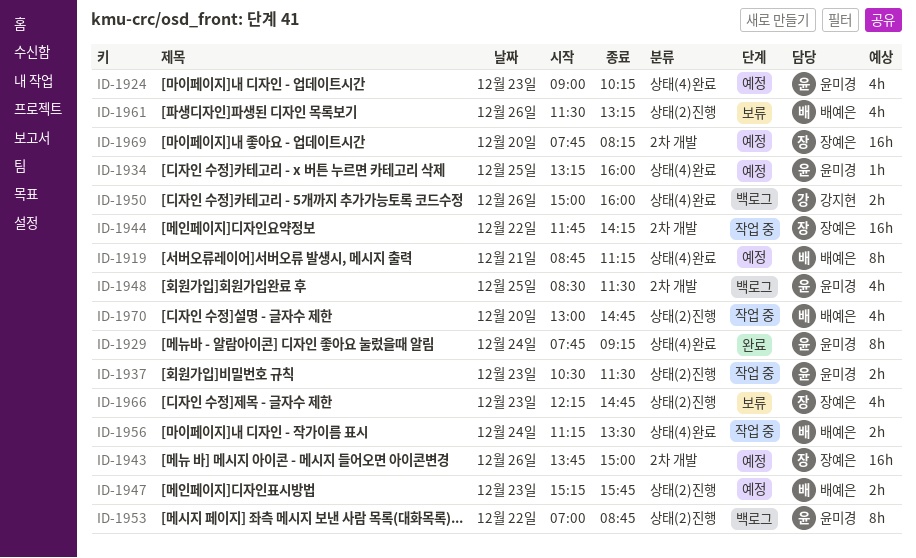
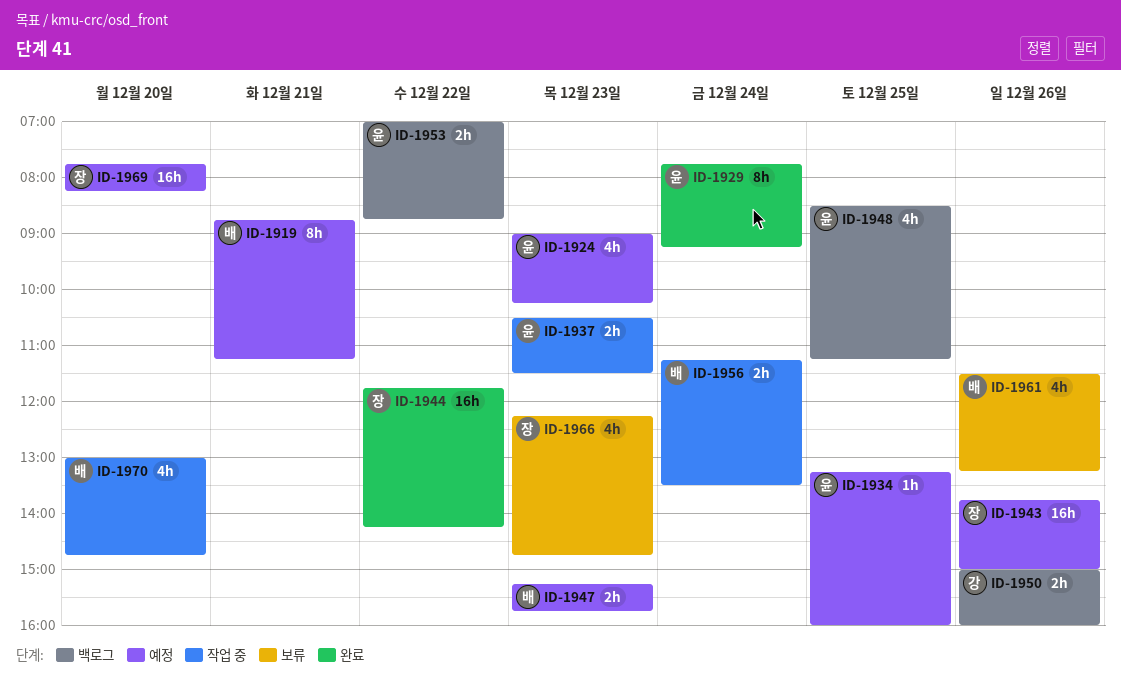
ID-1944, status: 작업 중 -> 완료
ID-1948, ends: 11:30 -> 11:15
ID-1953, estimate: 8h -> 2h

